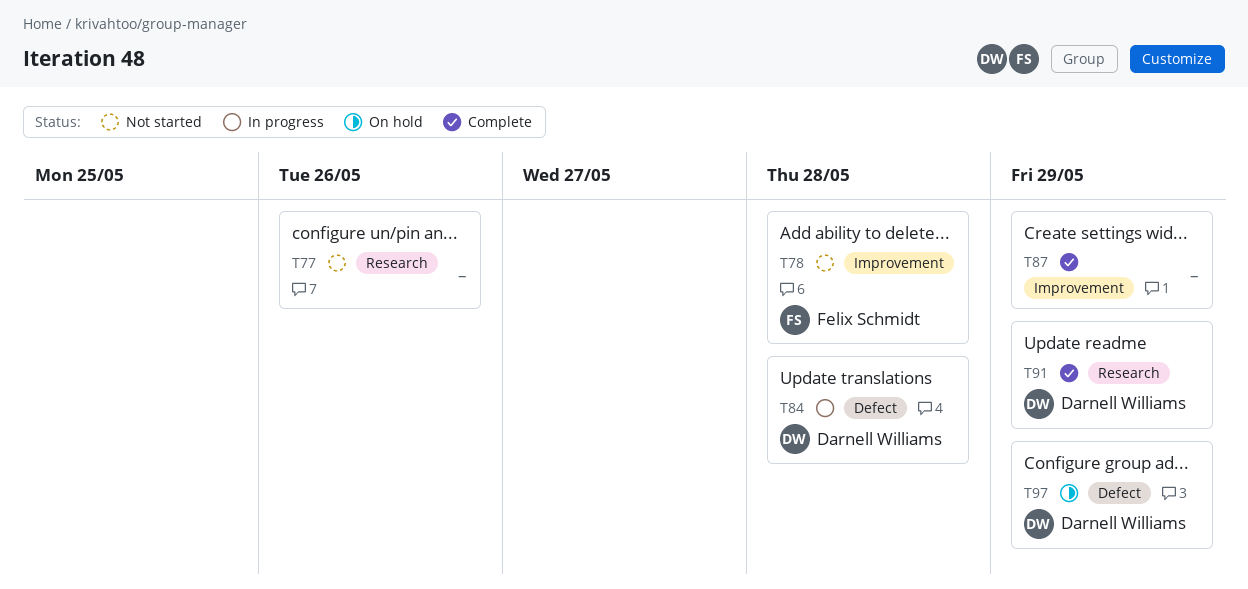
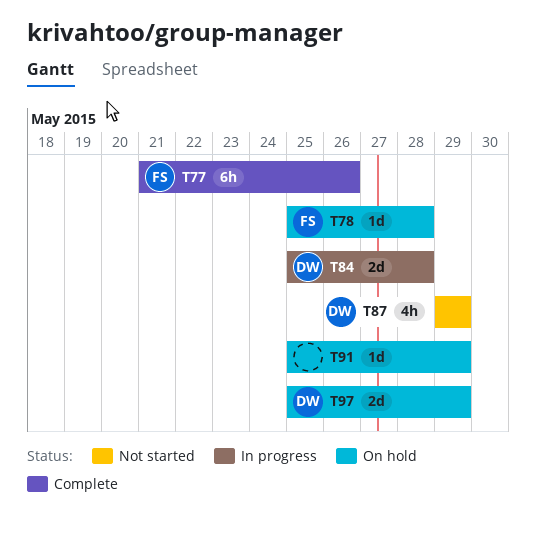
T77, status: Not started -> Complete
T77, owner: none -> Felix Schmidt
T78, status: Not started -> On hold
T87, status: Complete -> Not started
T87, owner: none -> Darnell Williams
T91, status: Complete -> On hold
T91, owner: Darnell Williams -> none

